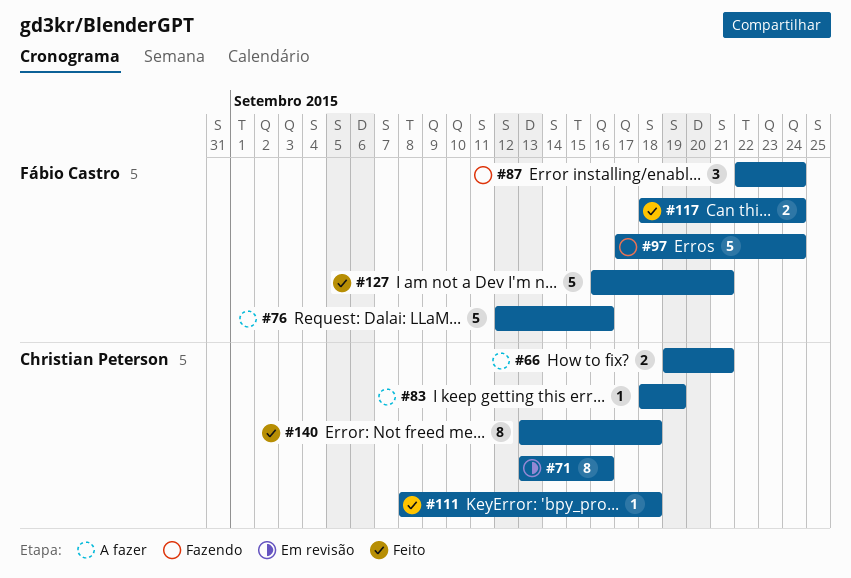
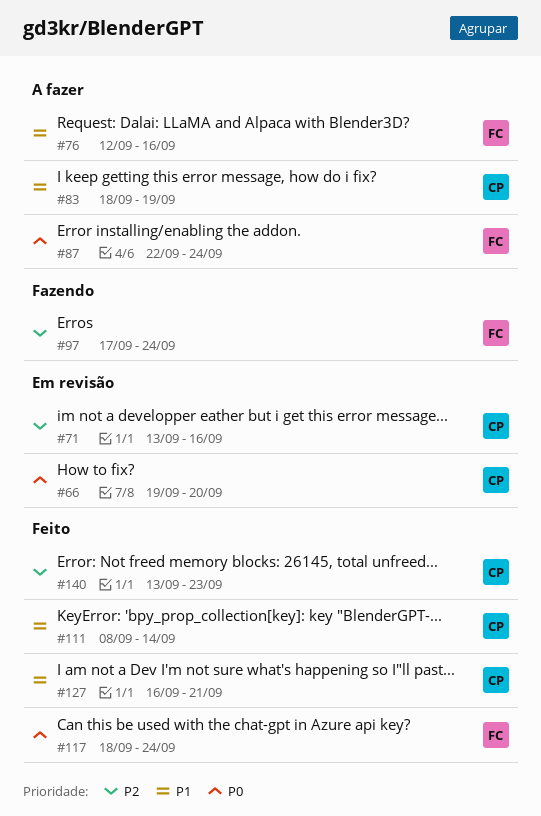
#66, status: A fazer -> Em revisão
#66, due: Sep 21 -> Sep 20
#87, status: Fazendo -> A fazer
#111, due: Sep 18 -> Sep 14
#127, owner: Fábio Castro -> Christian Peterson
#140, due: Sep 18 -> Sep 23

